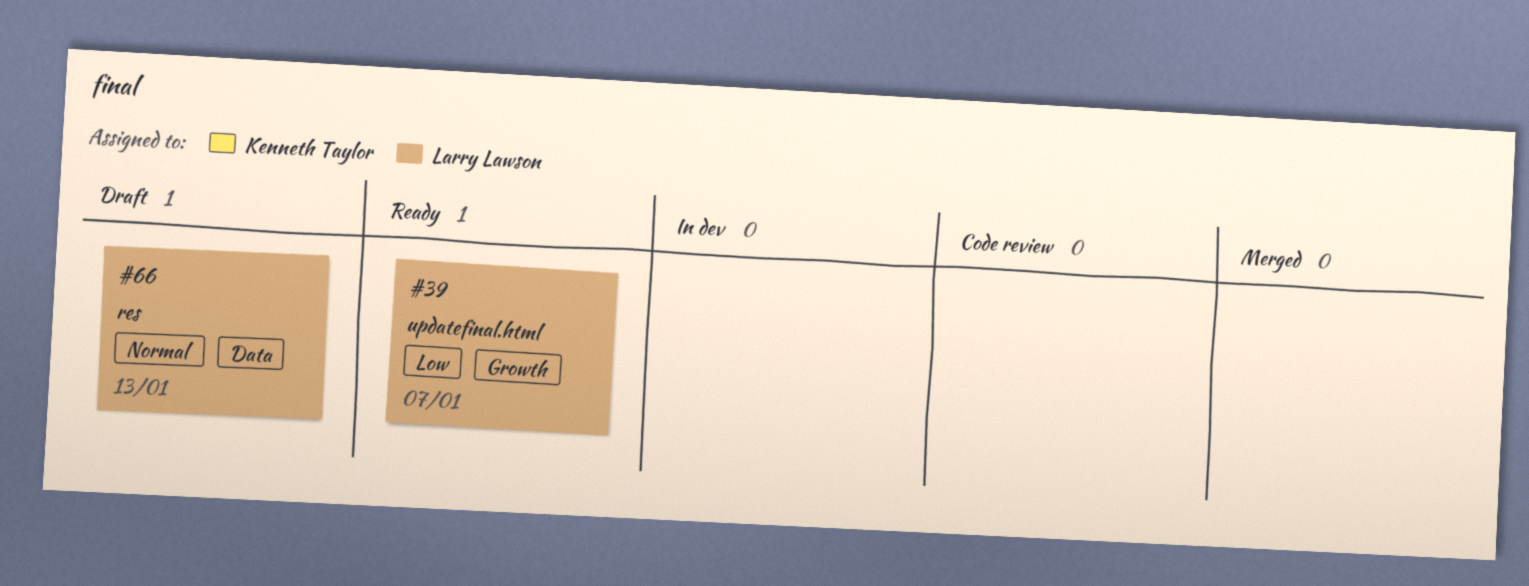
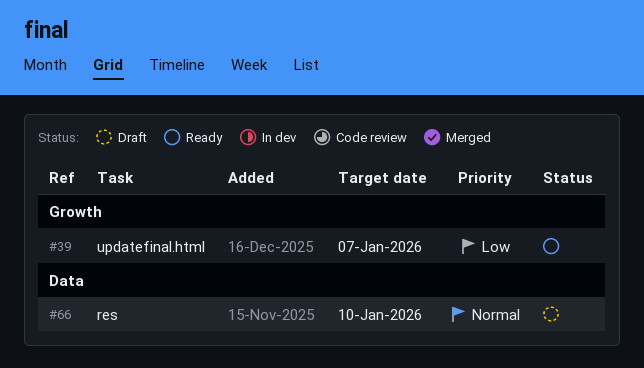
#66, due: Jan 13 -> Jan 10

